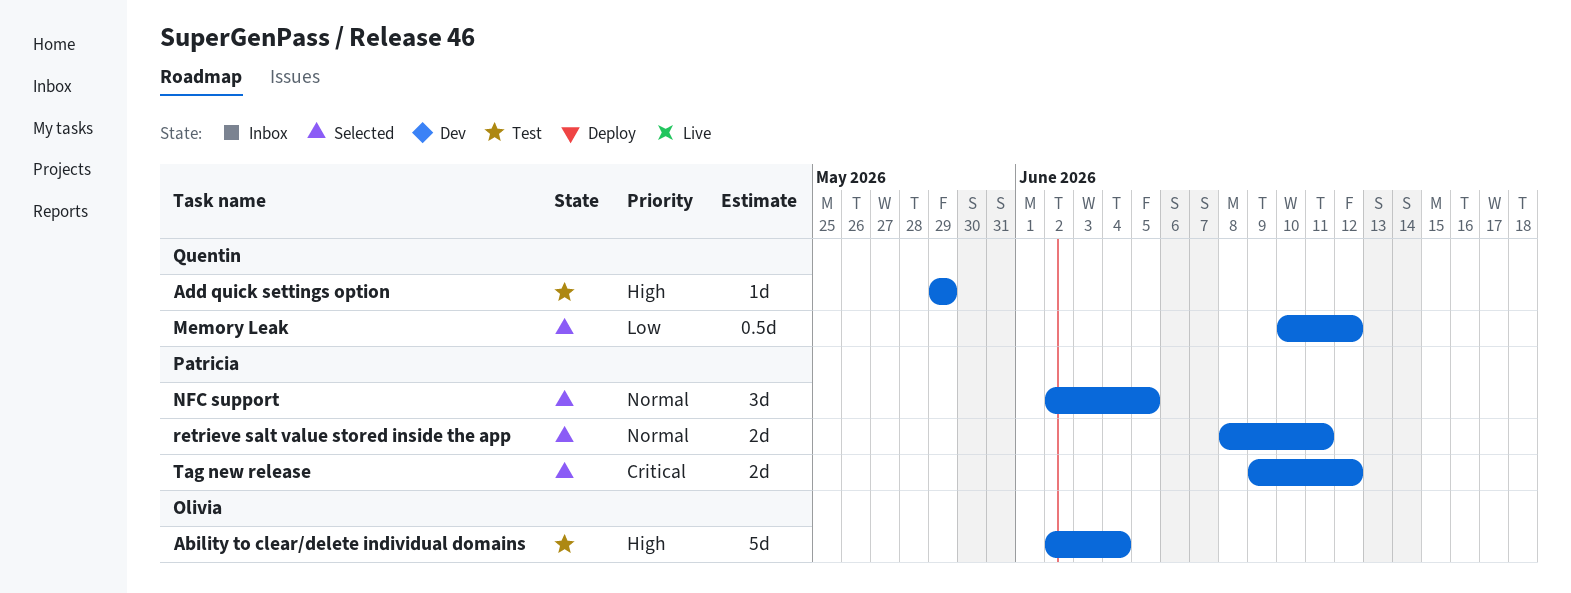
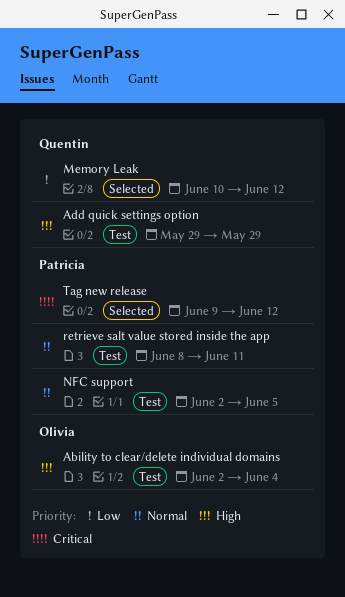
NFC support, status: Selected -> Test
retrieve salt value stored inside the app, status: Selected -> Test

